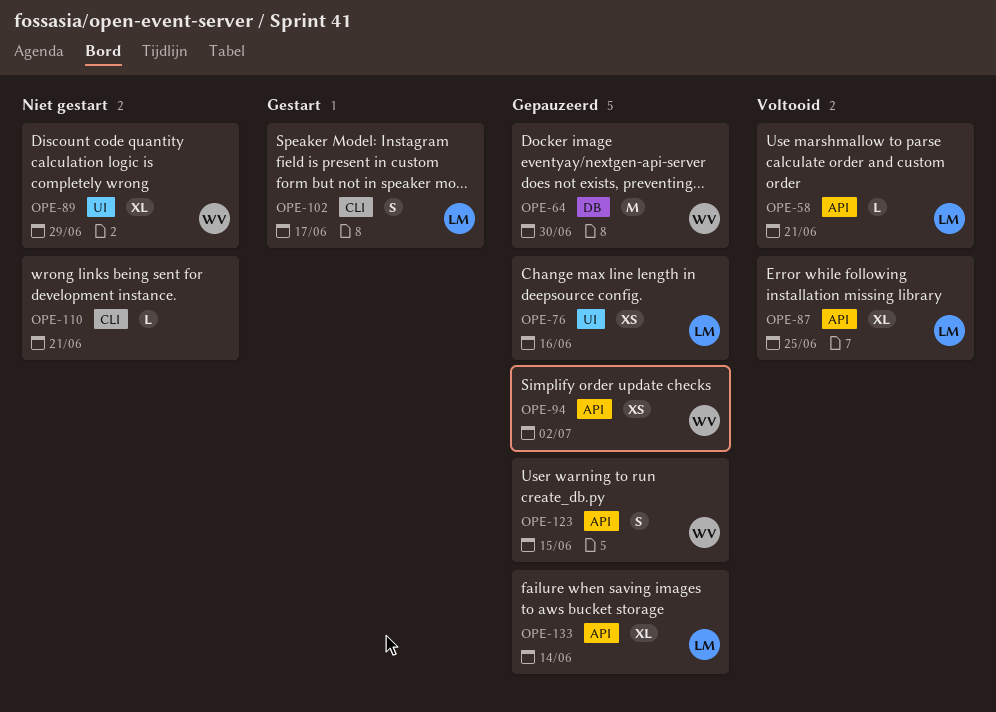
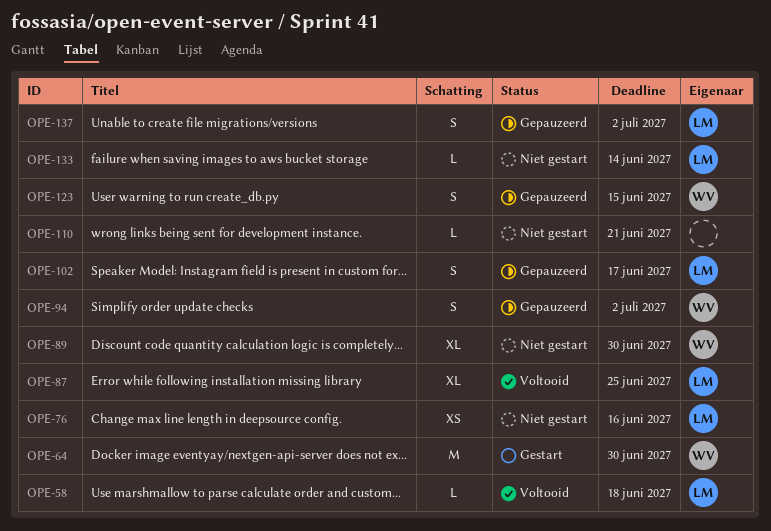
OPE-58, due: Jun 21 -> Jun 18
OPE-64, status: Gepauzeerd -> Gestart
OPE-76, status: Gepauzeerd -> Niet gestart
OPE-89, due: Jun 29 -> Jun 30
OPE-94, estimate: XS -> S
OPE-102, status: Gestart -> Gepauzeerd
OPE-133, status: Gepauzeerd -> Niet gestart
OPE-133, estimate: XL -> L
OPE-137: none -> present

